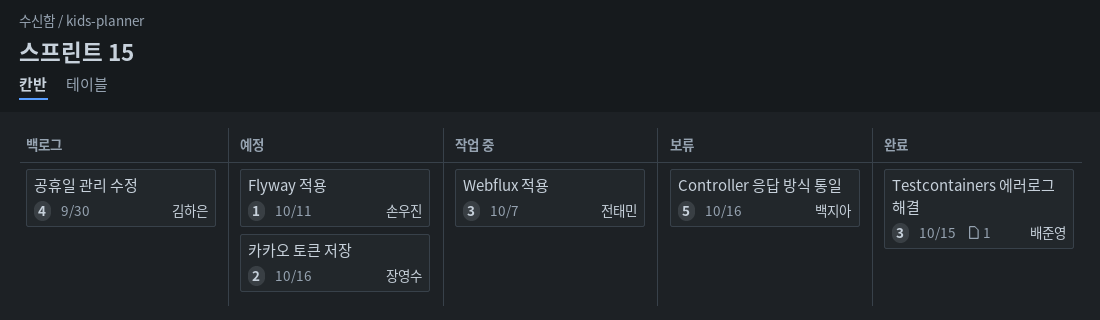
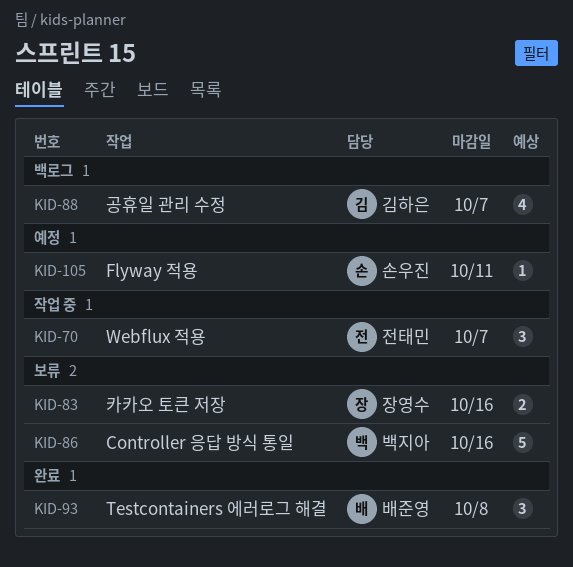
Testcontainers 에러로그 해결, due: Oct 15 -> Oct 8
공휴일 관리 수정, due: Sep 30 -> Oct 7
카카오 토큰 저장, status: 예정 -> 보류

